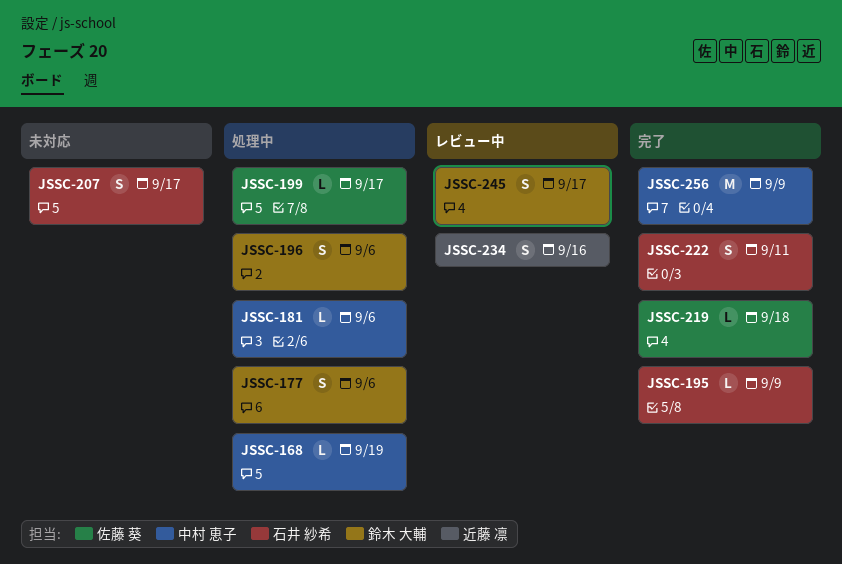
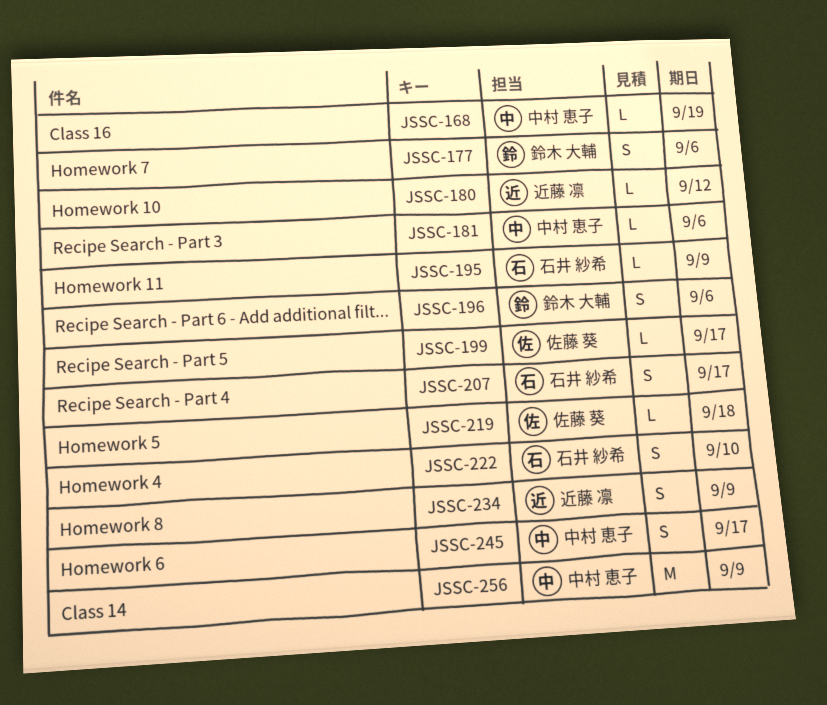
JSSC-180: none -> present
JSSC-222, due: Sep 11 -> Sep 10
JSSC-234, due: Sep 16 -> Sep 9
JSSC-245, owner: 鈴木 大輔 -> 中村 恵子

